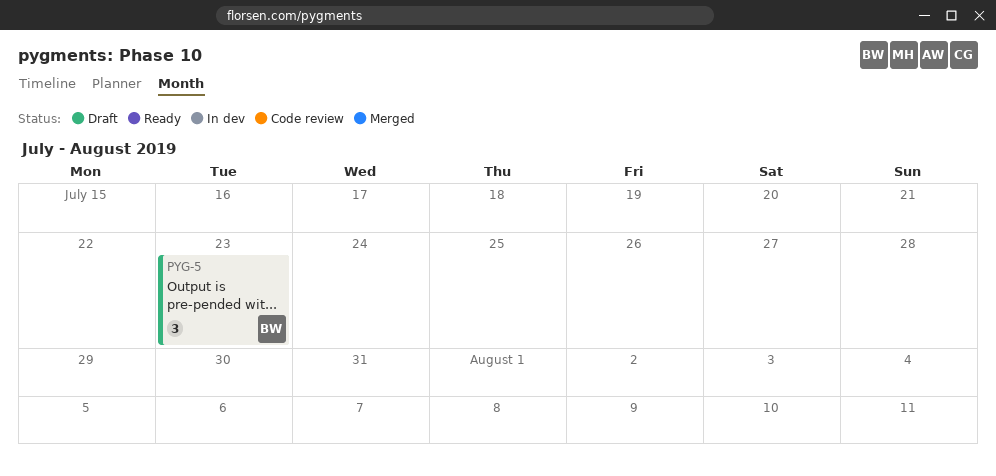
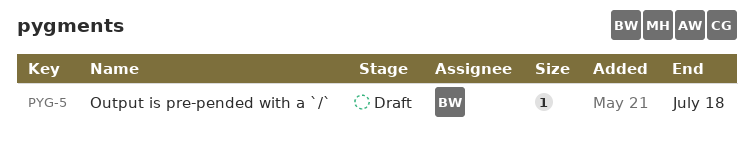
PYG-5, estimate: 3 -> 1
PYG-5, due: Jul 23 -> Jul 18

